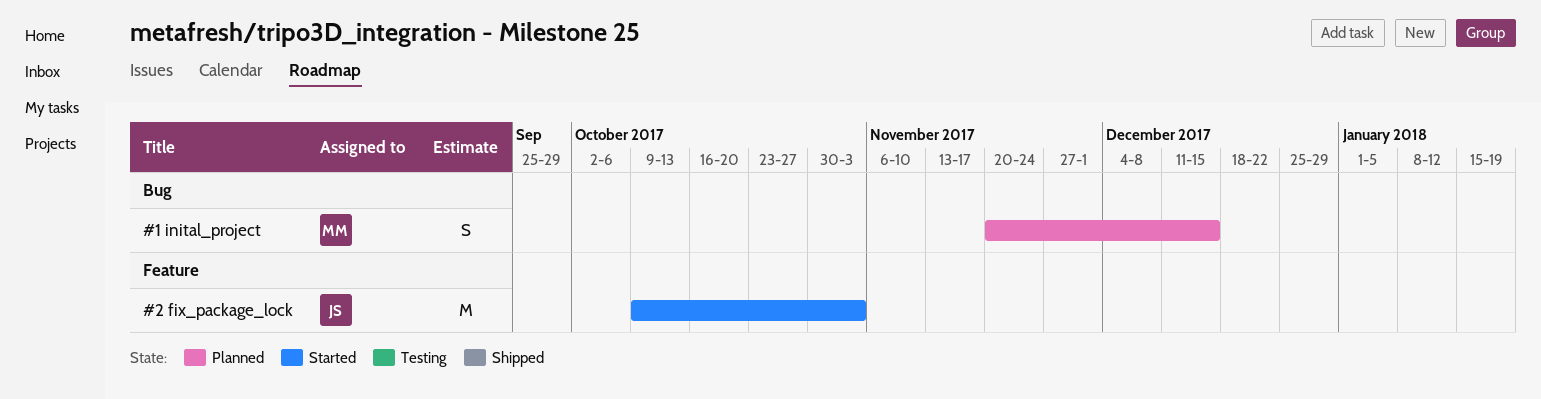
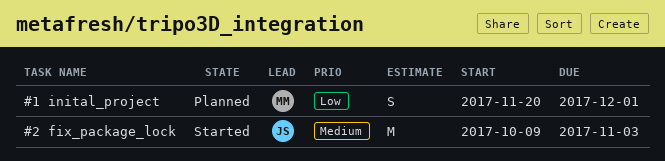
#1 inital_project, due: Dec 15 -> Dec 1

